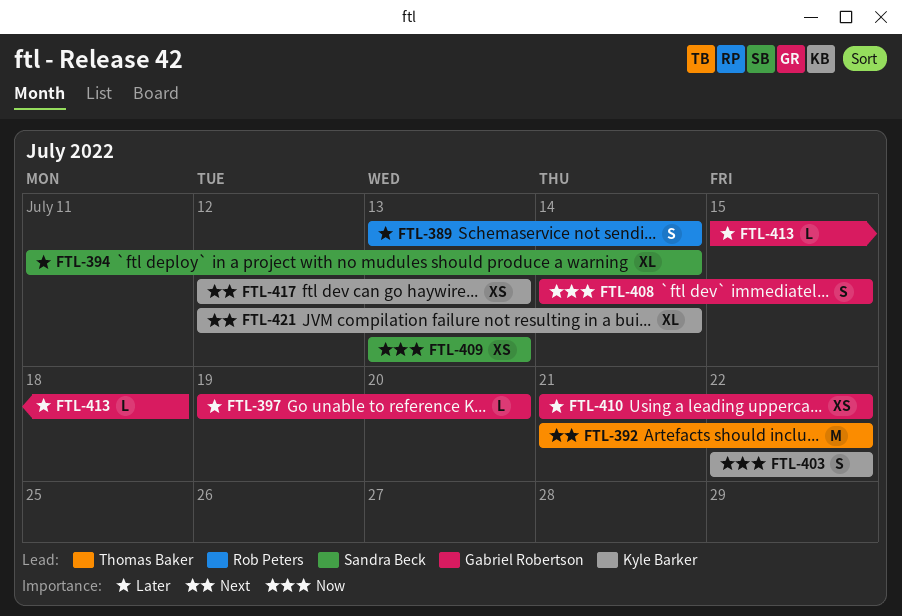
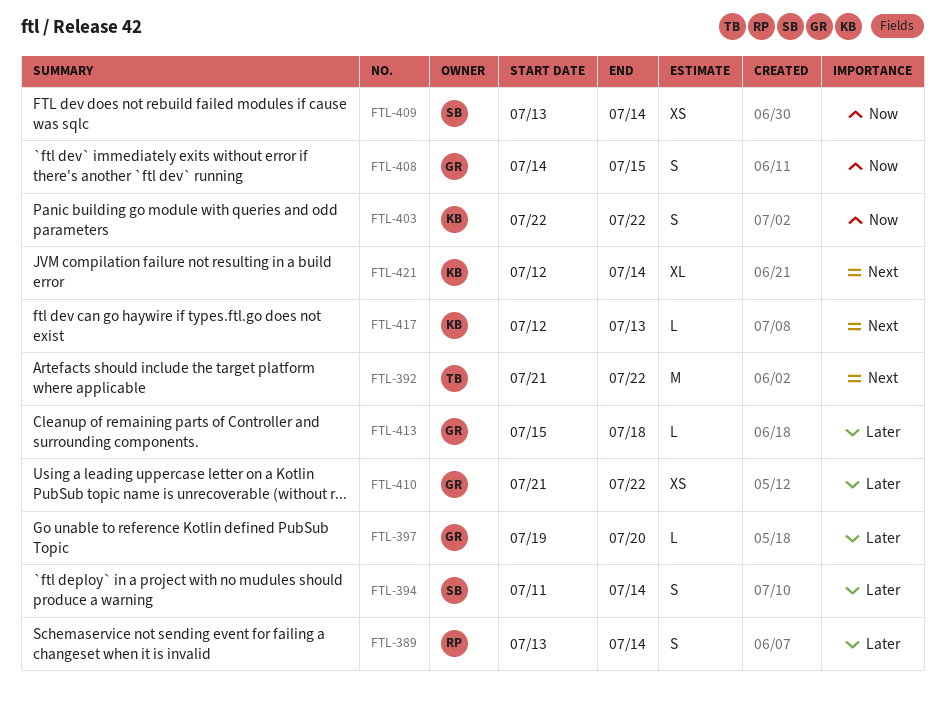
FTL-394, estimate: XL -> S
FTL-409, due: Jul 13 -> Jul 14
FTL-417, estimate: XS -> L

